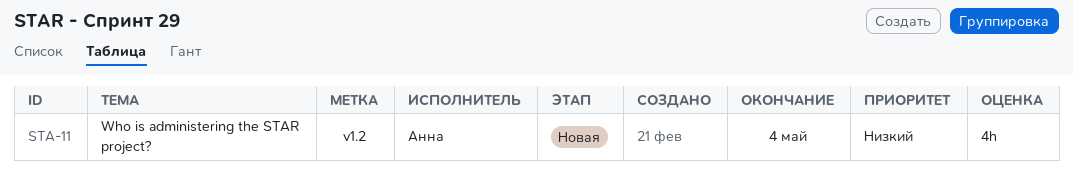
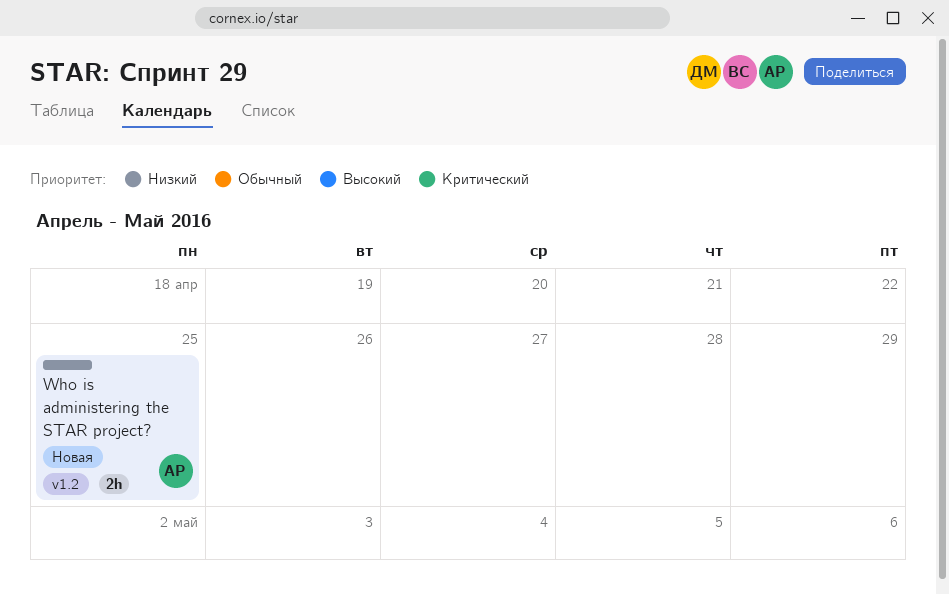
Who is administering the STAR project?, estimate: 4h -> 2h
Who is administering the STAR project?, due: May 4 -> Apr 25

